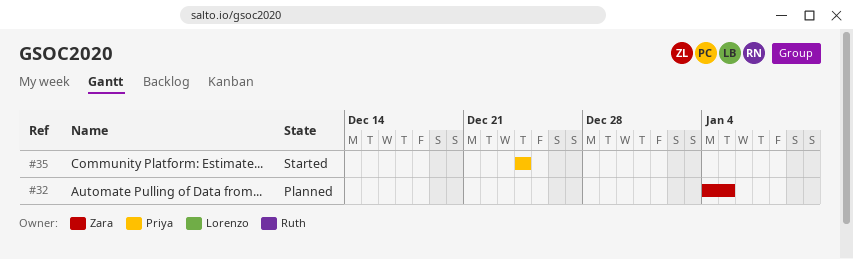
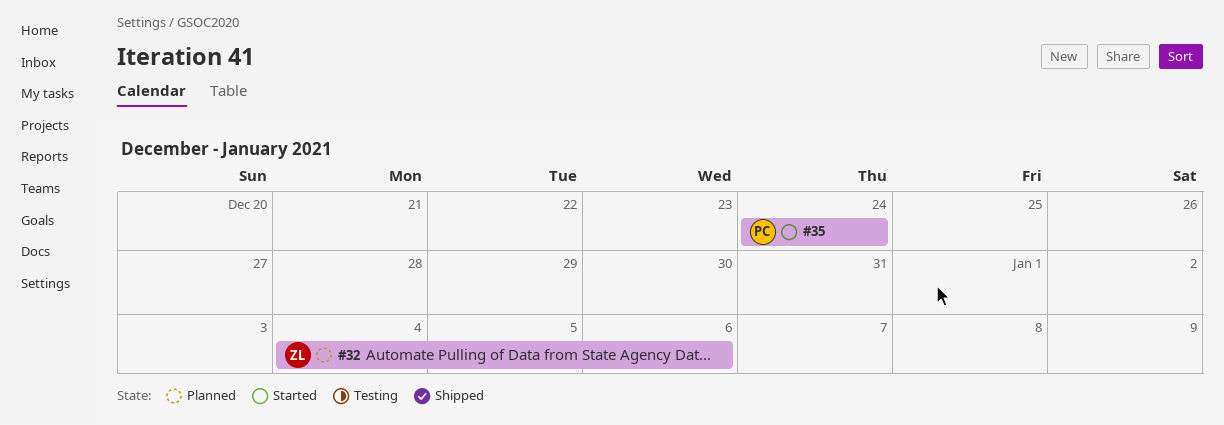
#32, due: Jan 5 -> Jan 6

